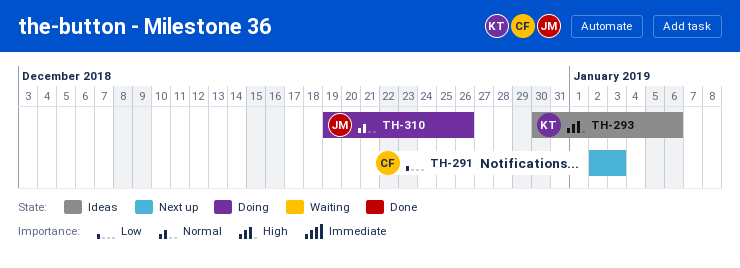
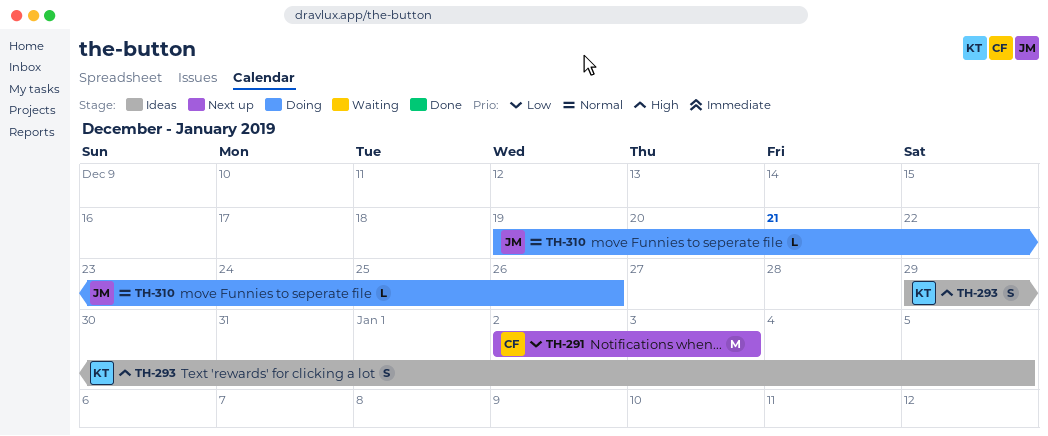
TH-293, start: Dec 30 -> Dec 29
TH-293, due: Jan 6 -> Jan 5

